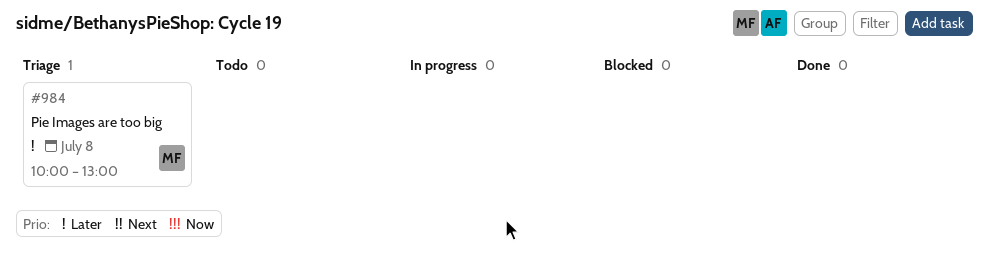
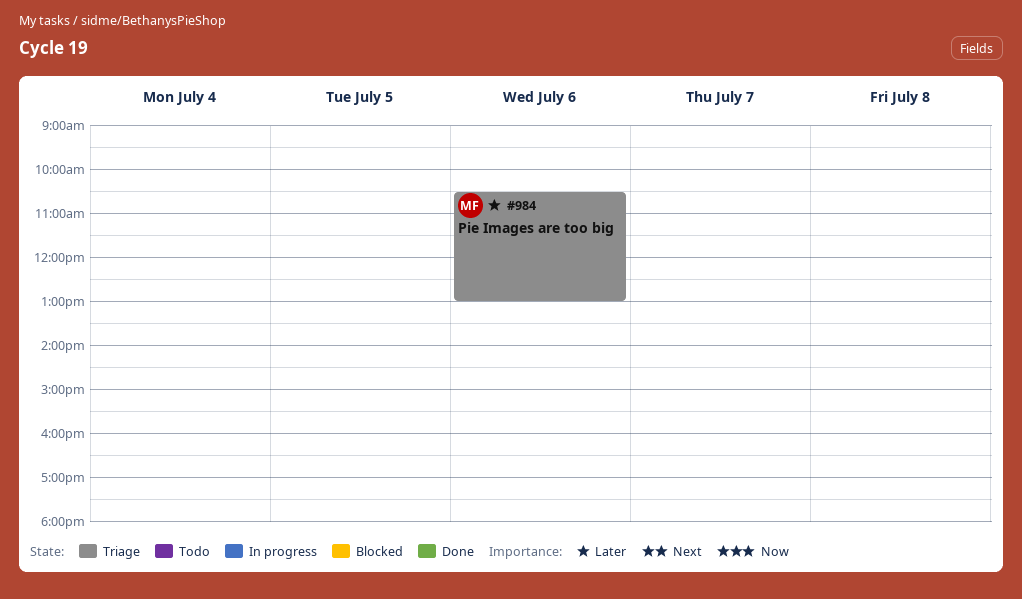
#984, day: Jul 8 -> Jul 6
#984, begins: 10:00 -> 10:30

